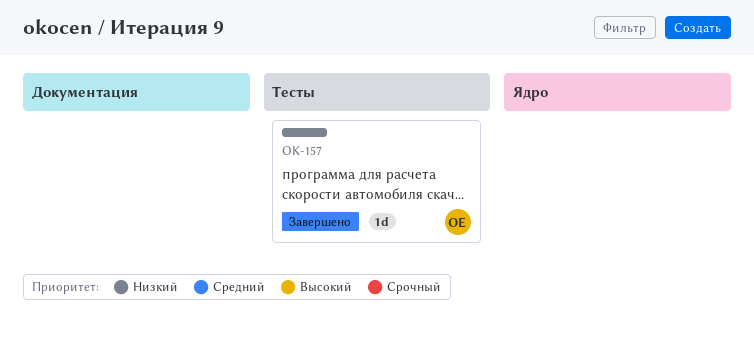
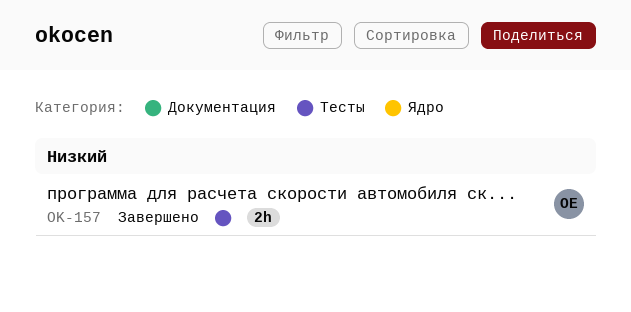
OK-157, estimate: 1d -> 2h

